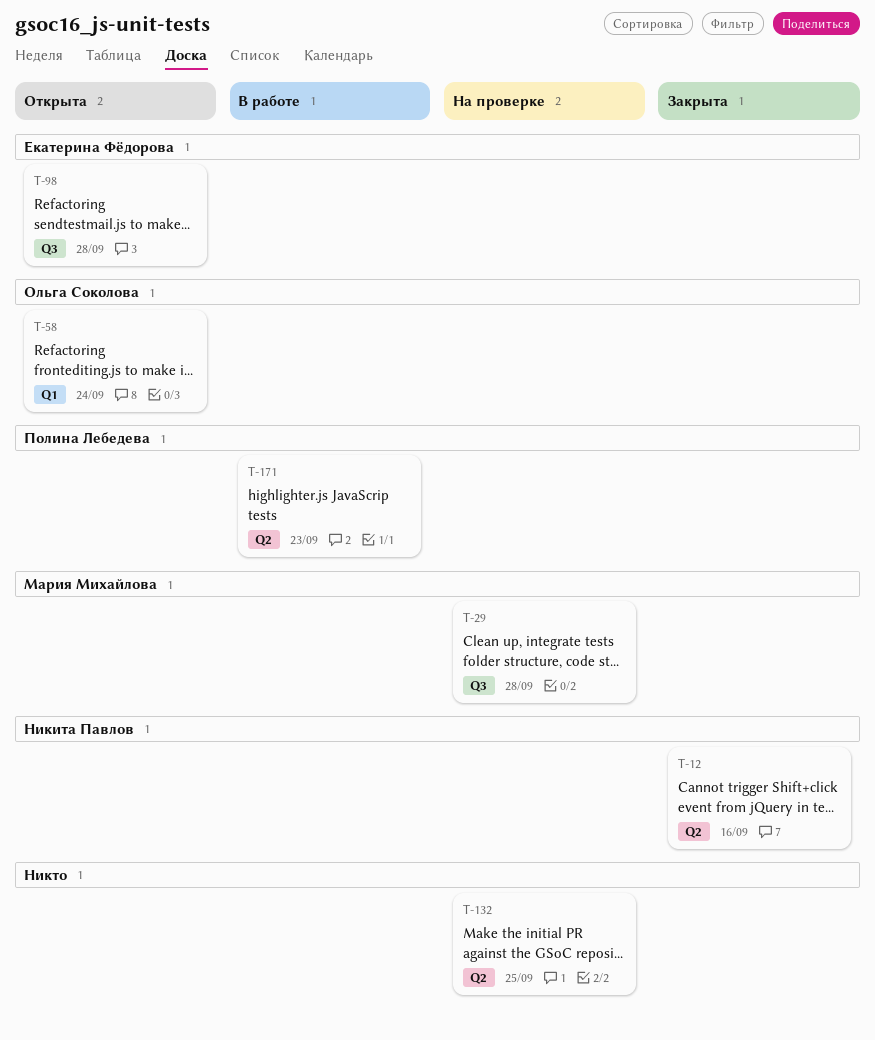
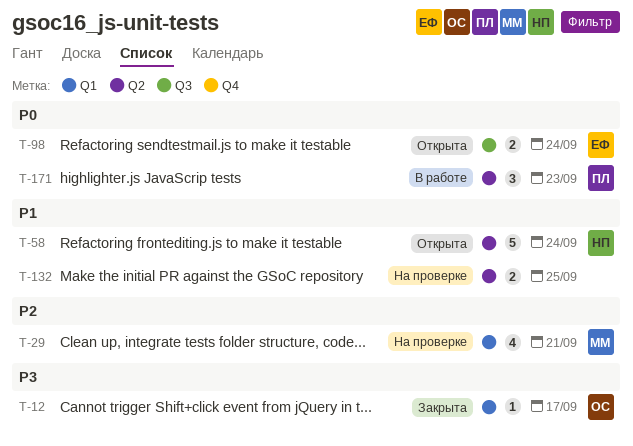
T-12, owner: Никита Павлов -> Ольга Соколова
T-12, label: Q2 -> Q1
T-12, due: Sep 16 -> Sep 17
T-29, label: Q3 -> Q1
T-29, due: Sep 28 -> Sep 21
T-58, owner: Ольга Соколова -> Никита Павлов
T-58, label: Q1 -> Q2
T-98, due: Sep 28 -> Sep 24

